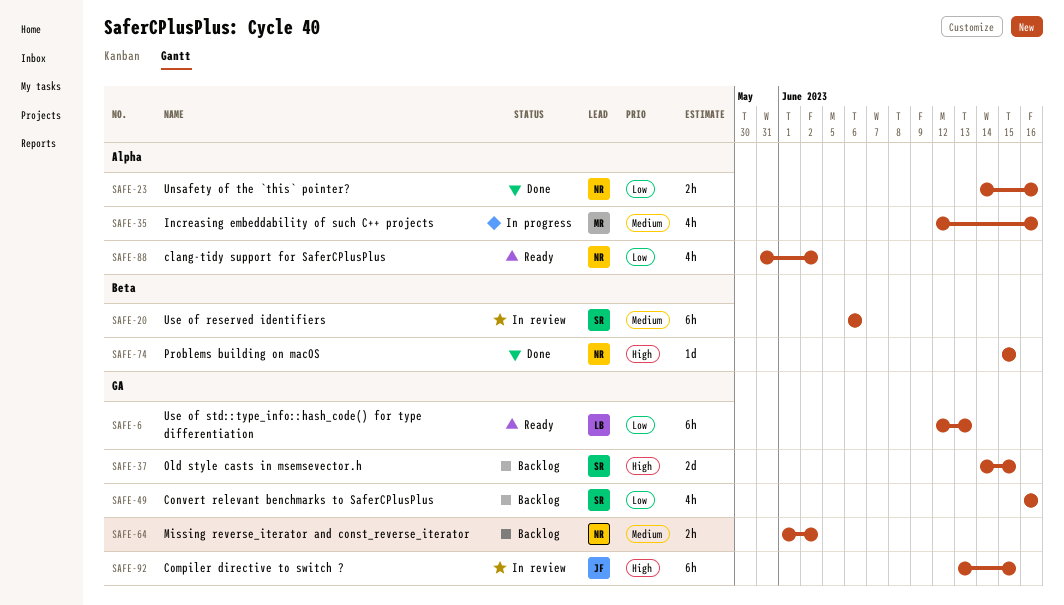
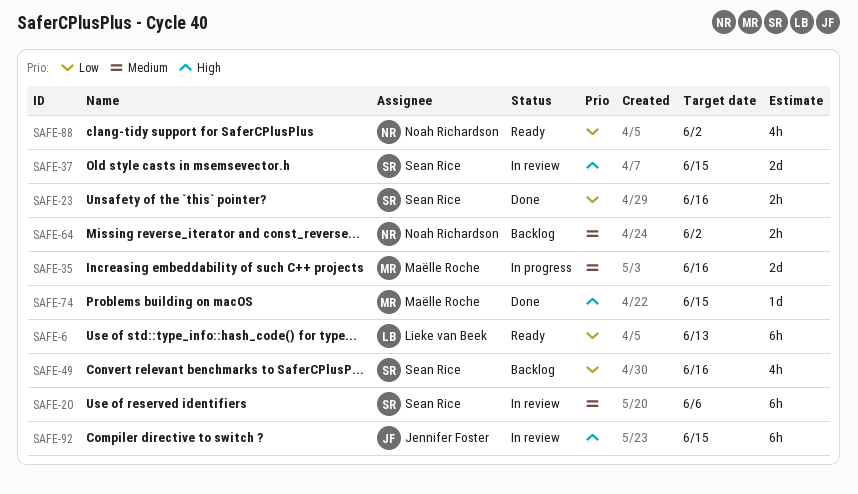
SAFE-23, owner: Noah Richardson -> Sean Rice
SAFE-35, estimate: 4h -> 2d
SAFE-37, status: Backlog -> In review
SAFE-74, owner: Noah Richardson -> Maëlle Roche

